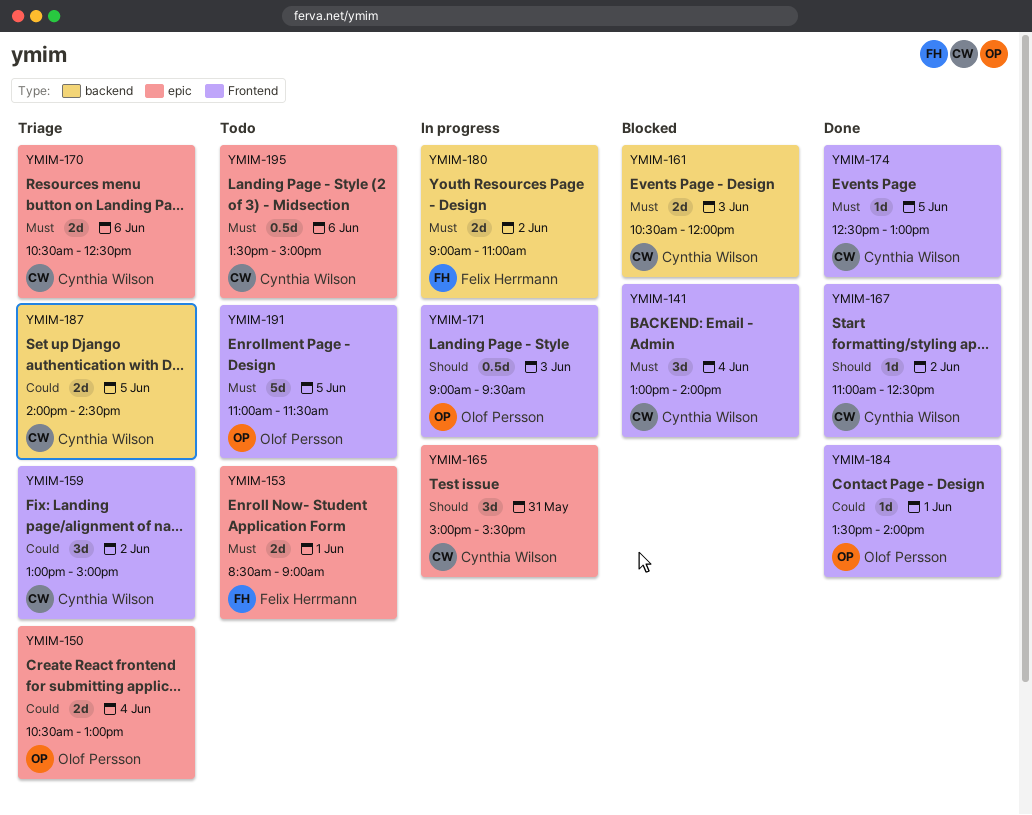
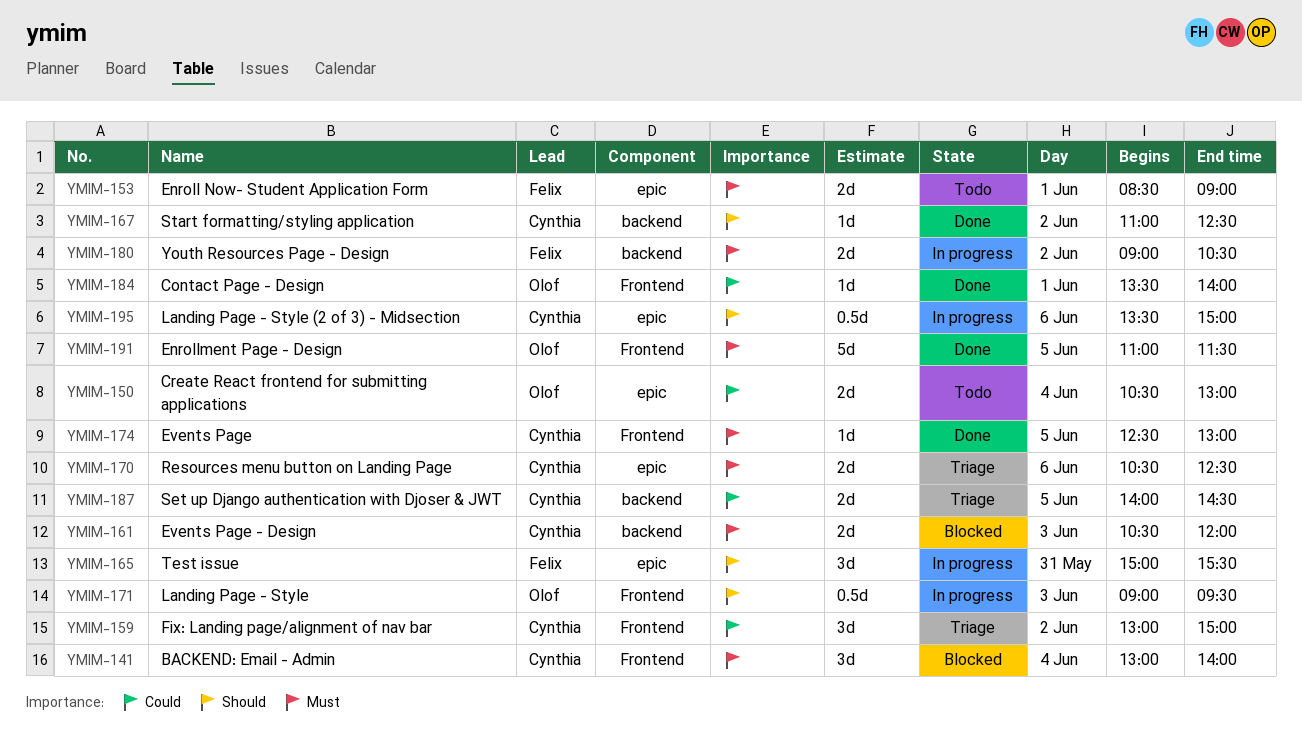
YMIM-150, status: Triage -> Todo
YMIM-165, owner: Cynthia Wilson -> Felix Herrmann
YMIM-167, label: Frontend -> backend
YMIM-180, ends: 11:00 -> 10:30
YMIM-191, status: Todo -> Done
YMIM-195, status: Todo -> In progress
YMIM-195, priority: Must -> Should

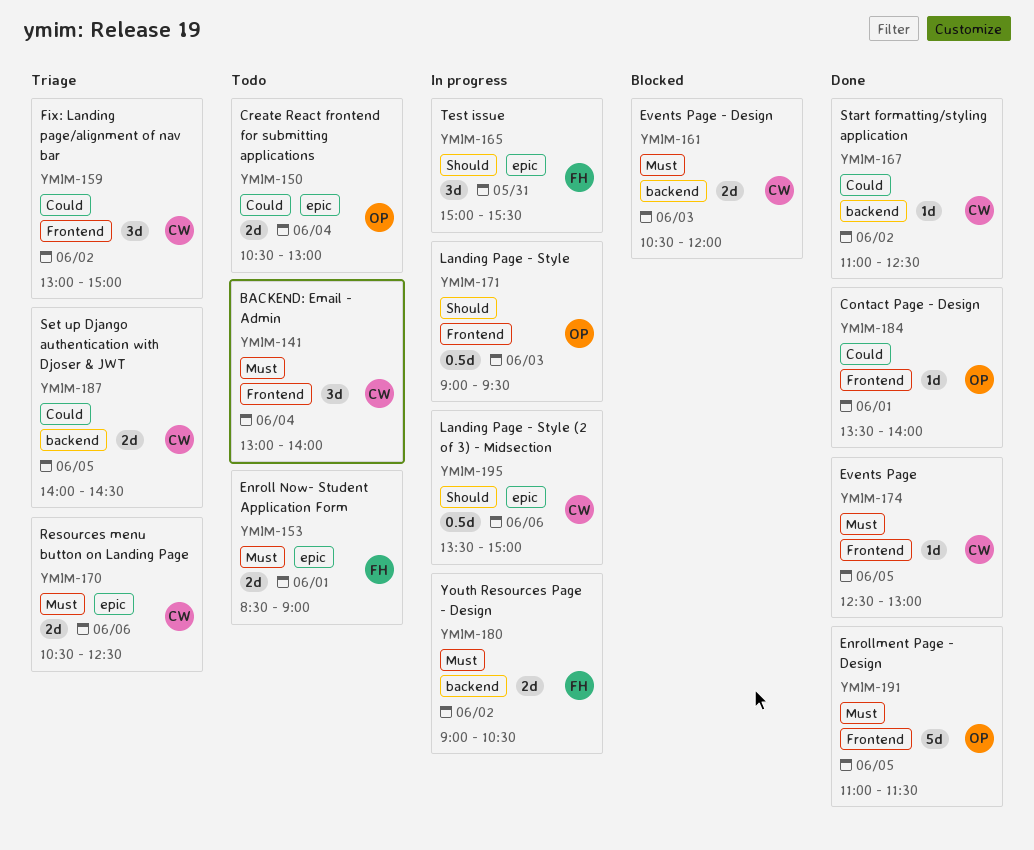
YMIM-141, status: Blocked -> Todo
YMIM-167, priority: Should -> Could

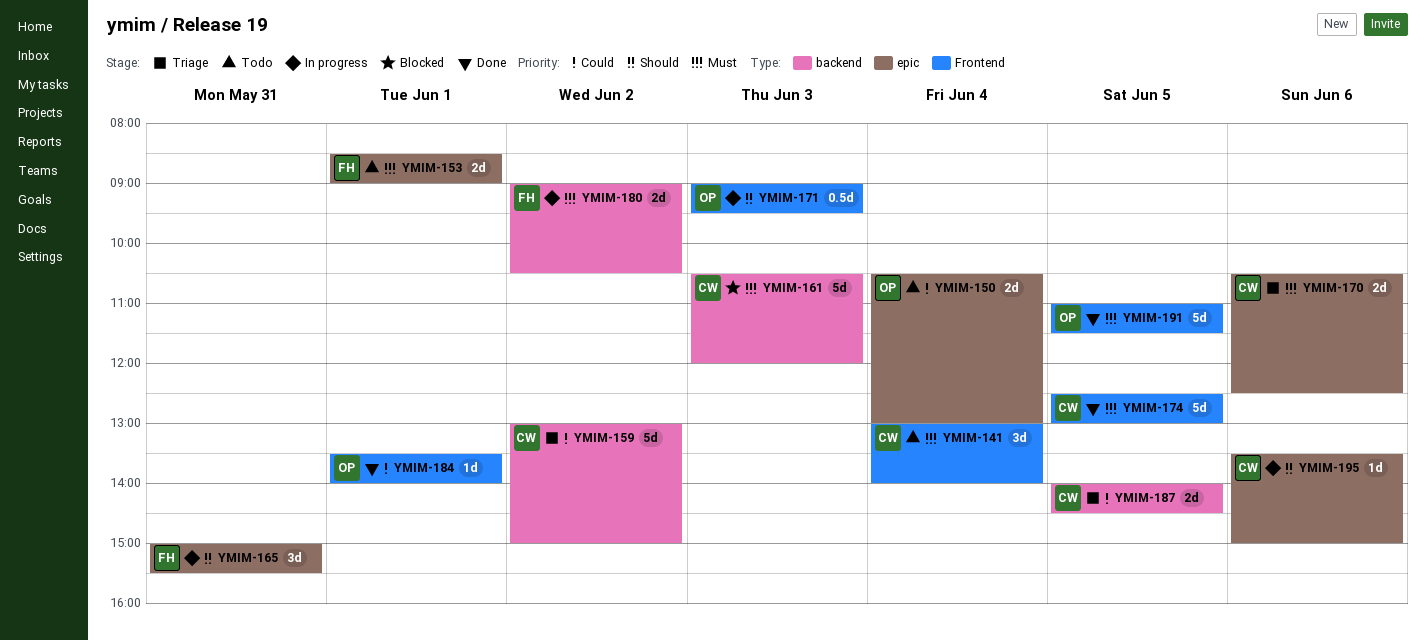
YMIM-159, label: Frontend -> backend
YMIM-159, estimate: 3d -> 5d
YMIM-161, estimate: 2d -> 5d
YMIM-167: present -> none
YMIM-174, estimate: 1d -> 5d
YMIM-195, estimate: 0.5d -> 1d

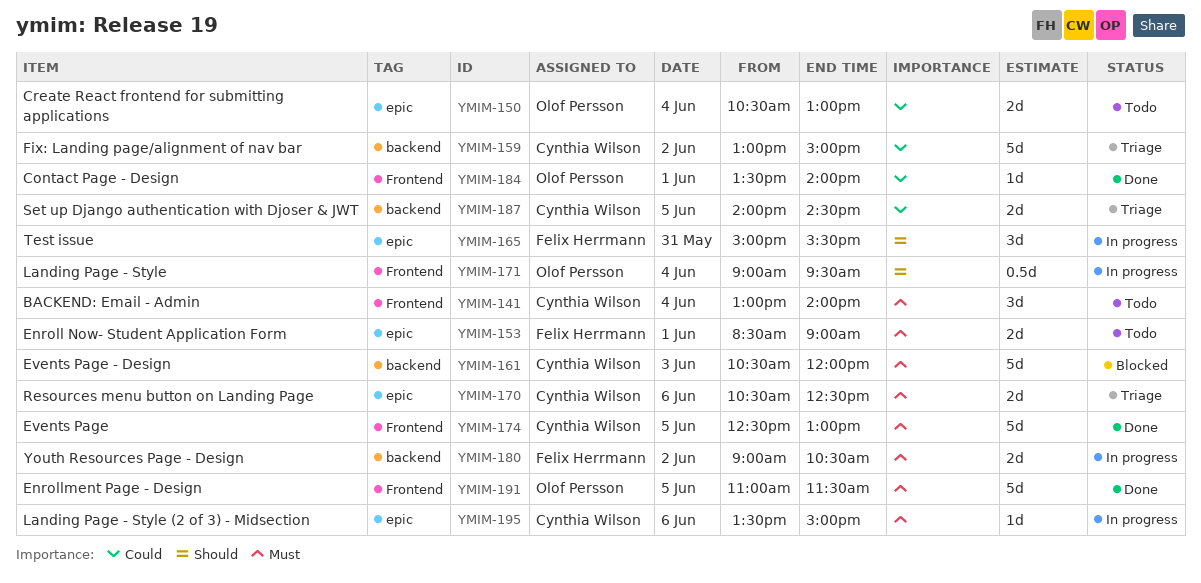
YMIM-171, day: Jun 3 -> Jun 4
YMIM-195, priority: Should -> Must

